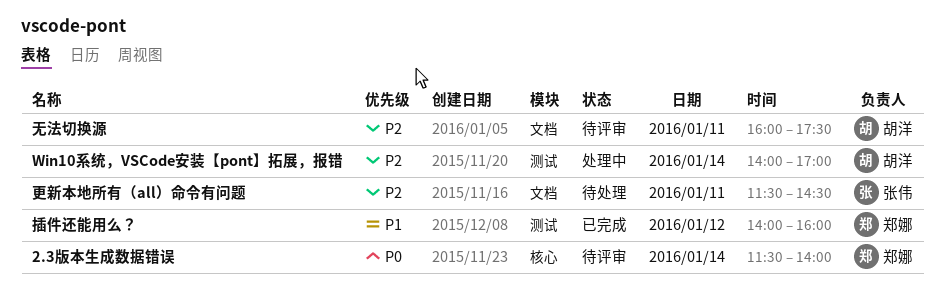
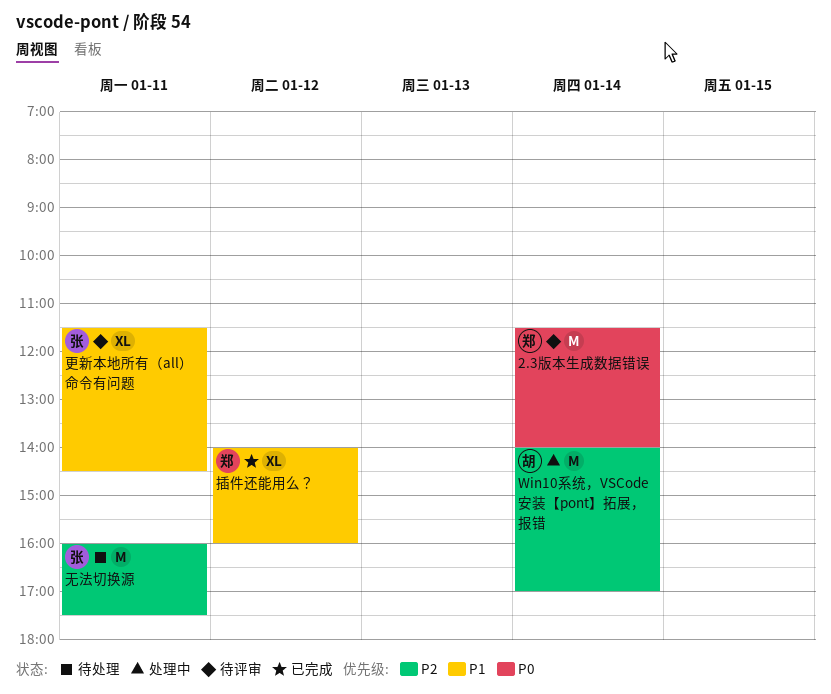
无法切换源, status: 待评审 -> 待处理
无法切换源, owner: 胡洋 -> 张伟
更新本地所有（all）命令有问题, status: 待处理 -> 待评审
更新本地所有（all）命令有问题, priority: P2 -> P1

